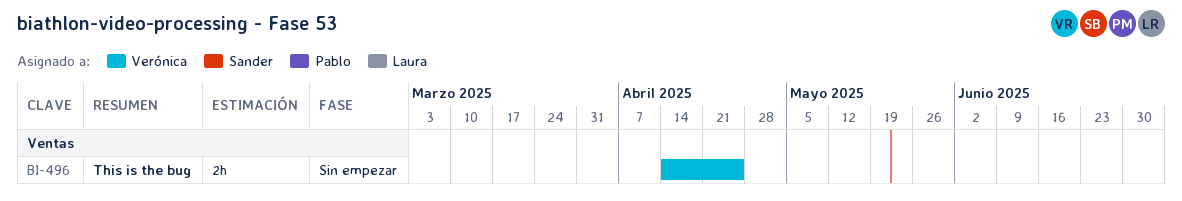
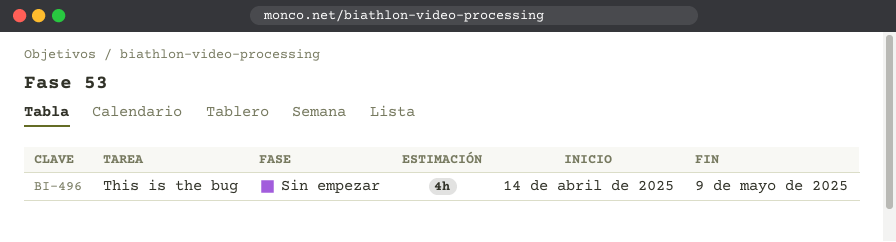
BI-496, estimate: 2h -> 4h
BI-496, due: Apr 25 -> May 9

